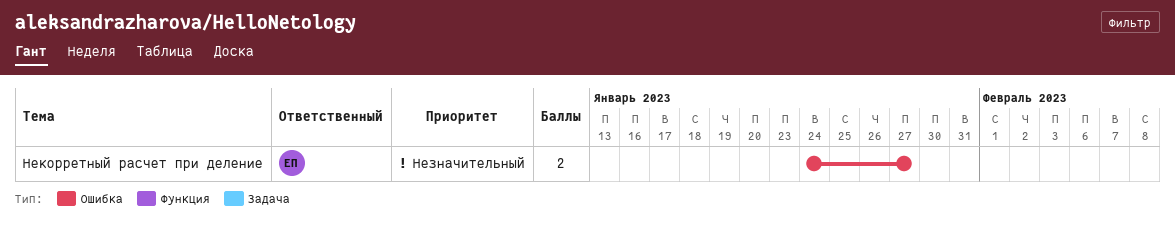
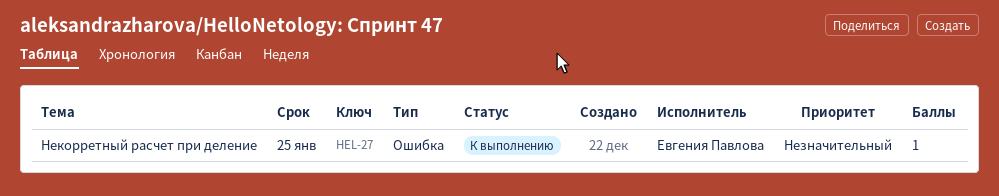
Некорретный расчет при деление, estimate: 2 -> 1
Некорретный расчет при деление, due: Jan 27 -> Jan 25

